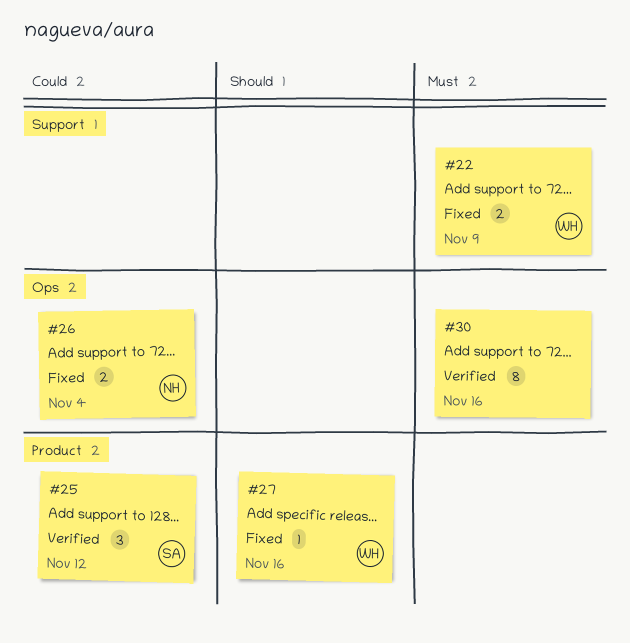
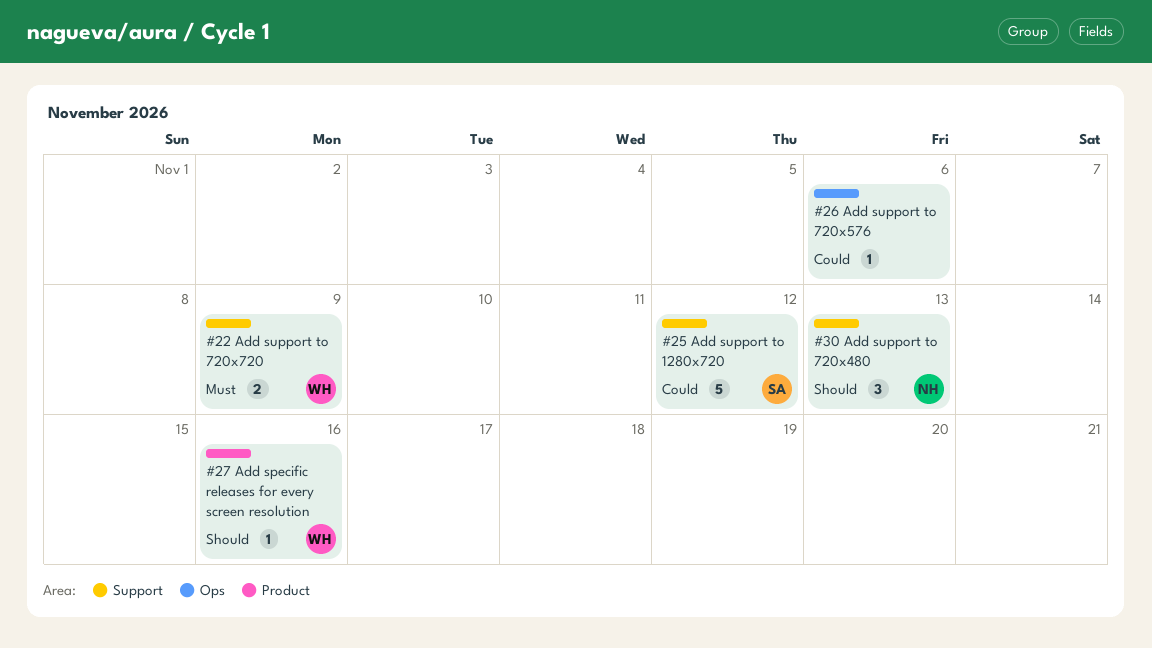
#25, label: Product -> Support
#25, estimate: 3 -> 5
#26, owner: NH -> none
#26, estimate: 2 -> 1
#26, due: Nov 4 -> Nov 6
#30, owner: none -> NH
#30, priority: Must -> Should
#30, label: Ops -> Support
#30, estimate: 8 -> 3
#30, due: Nov 16 -> Nov 13

